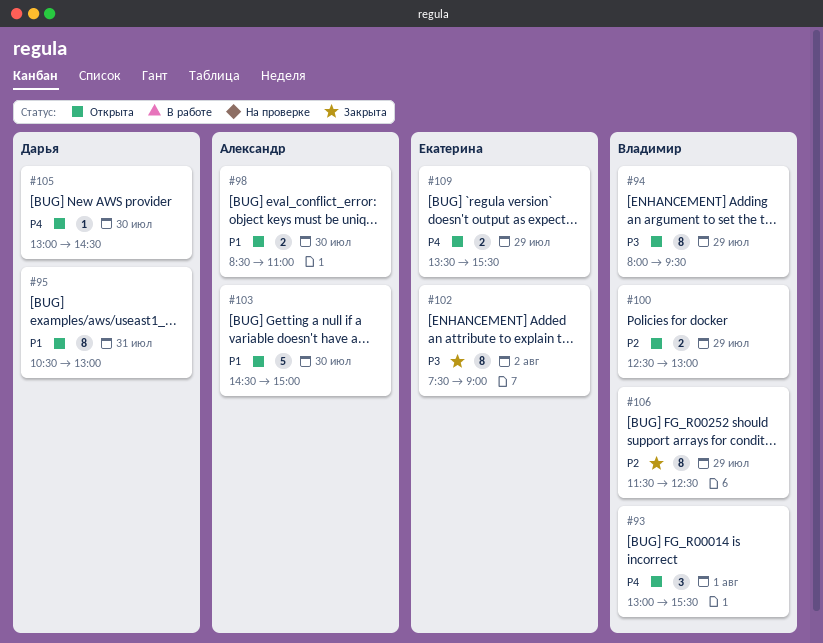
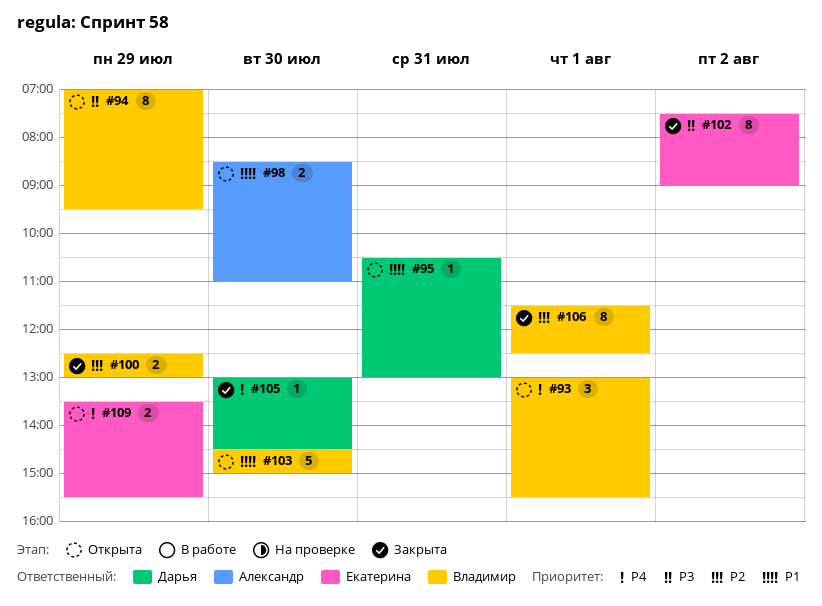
#94, begins: 08:00 -> 07:00
#95, estimate: 8 -> 1
#100, status: Открыта -> Закрыта
#103, owner: Александр -> Владимир
#105, status: Открыта -> Закрыта
#106, day: Jul 29 -> Aug 1

